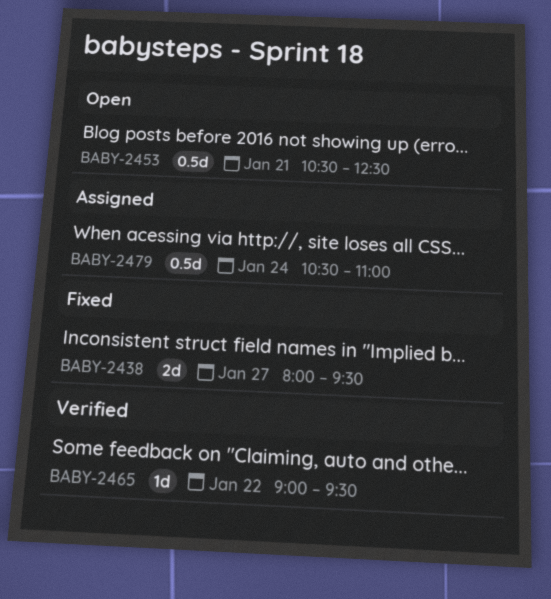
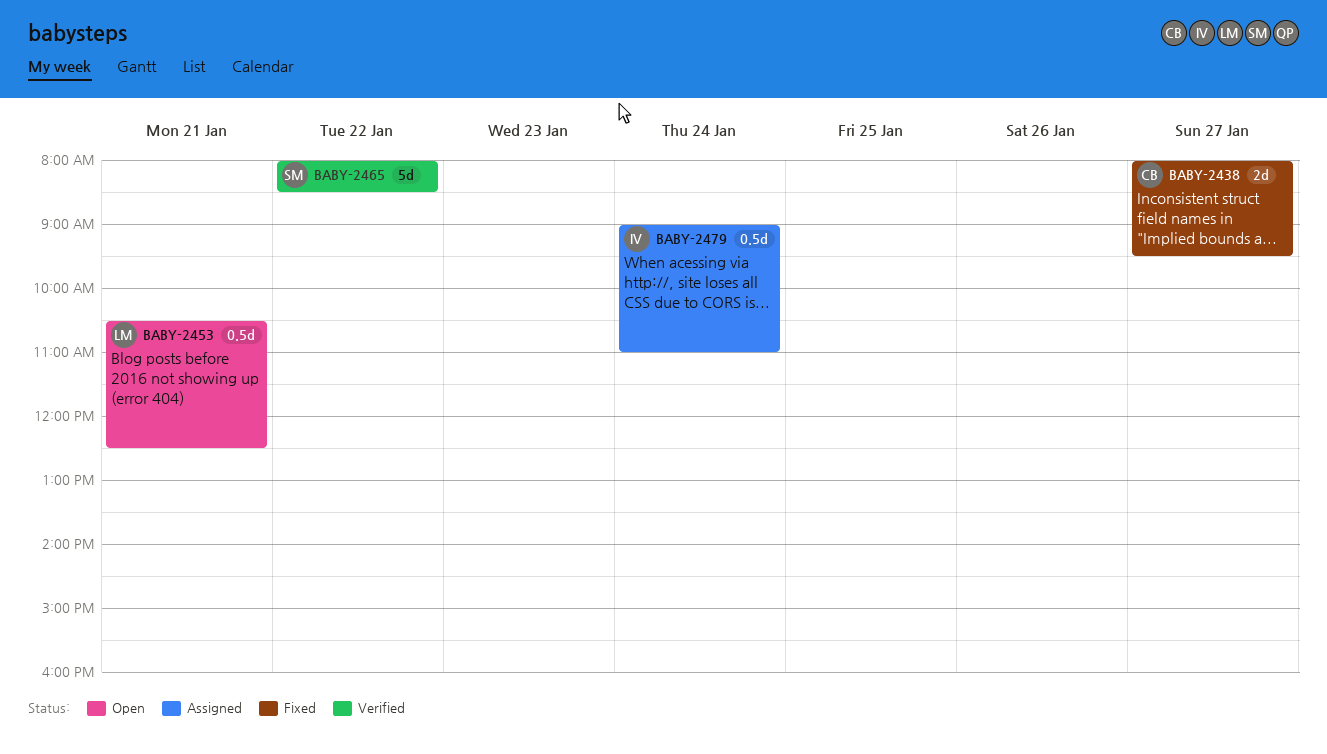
BABY-2465, estimate: 1d -> 5d
BABY-2465, begins: 09:00 -> 08:00
BABY-2465, ends: 09:30 -> 08:30
BABY-2479, begins: 10:30 -> 09:00

